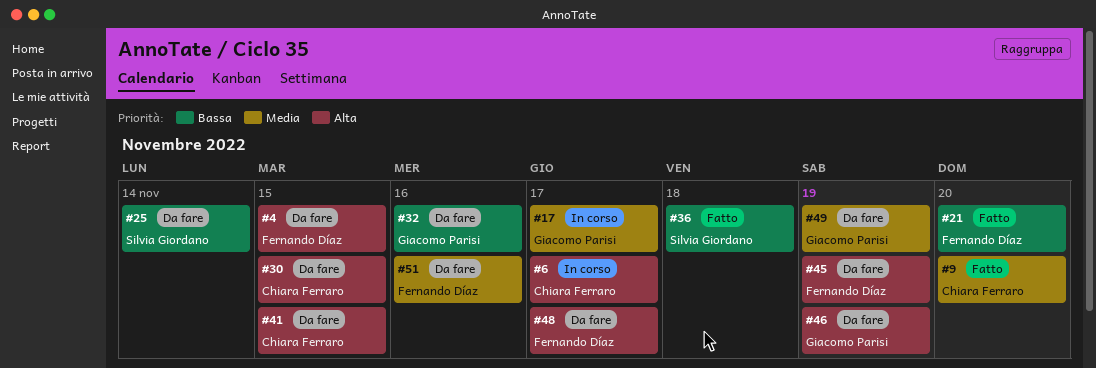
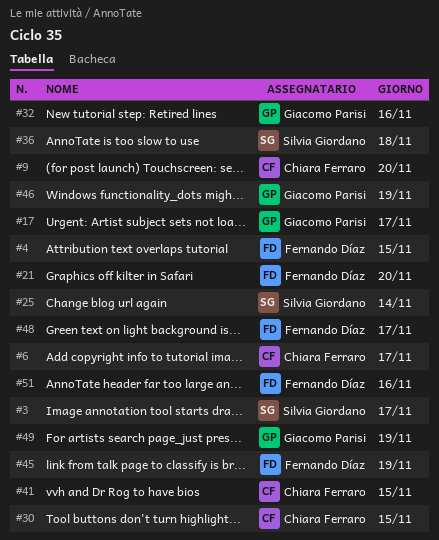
#3: none -> present

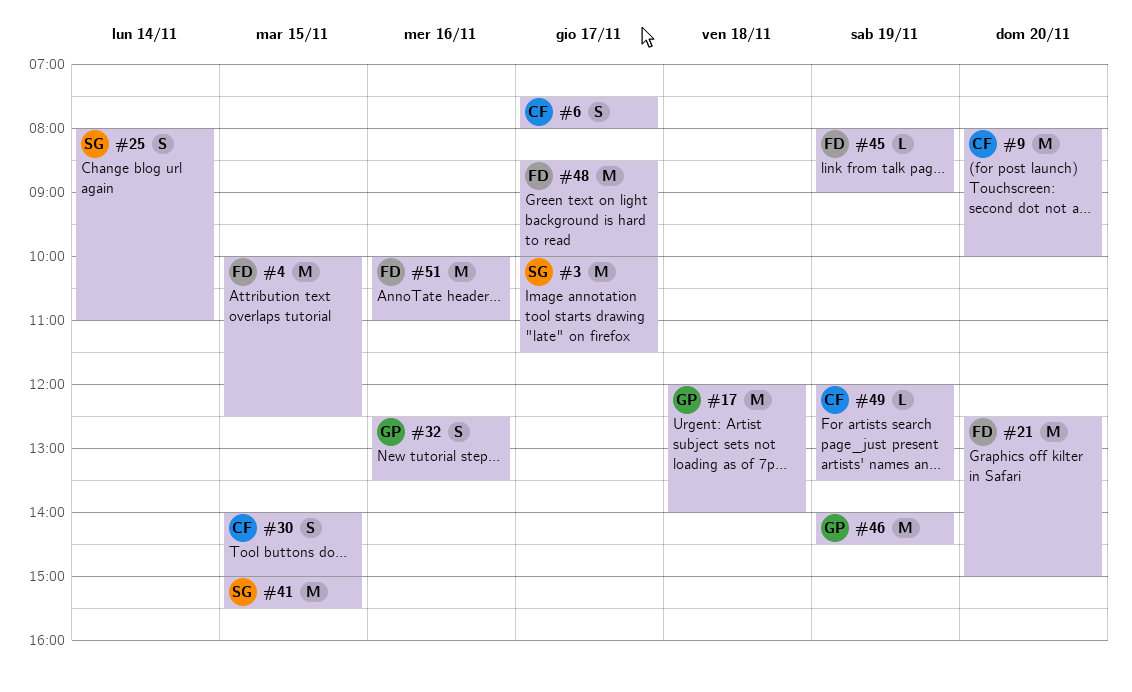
#17, day: Nov 17 -> Nov 18
#36: present -> none
#41, owner: Chiara Ferraro -> Silvia Giordano
#49, owner: Giacomo Parisi -> Chiara Ferraro

